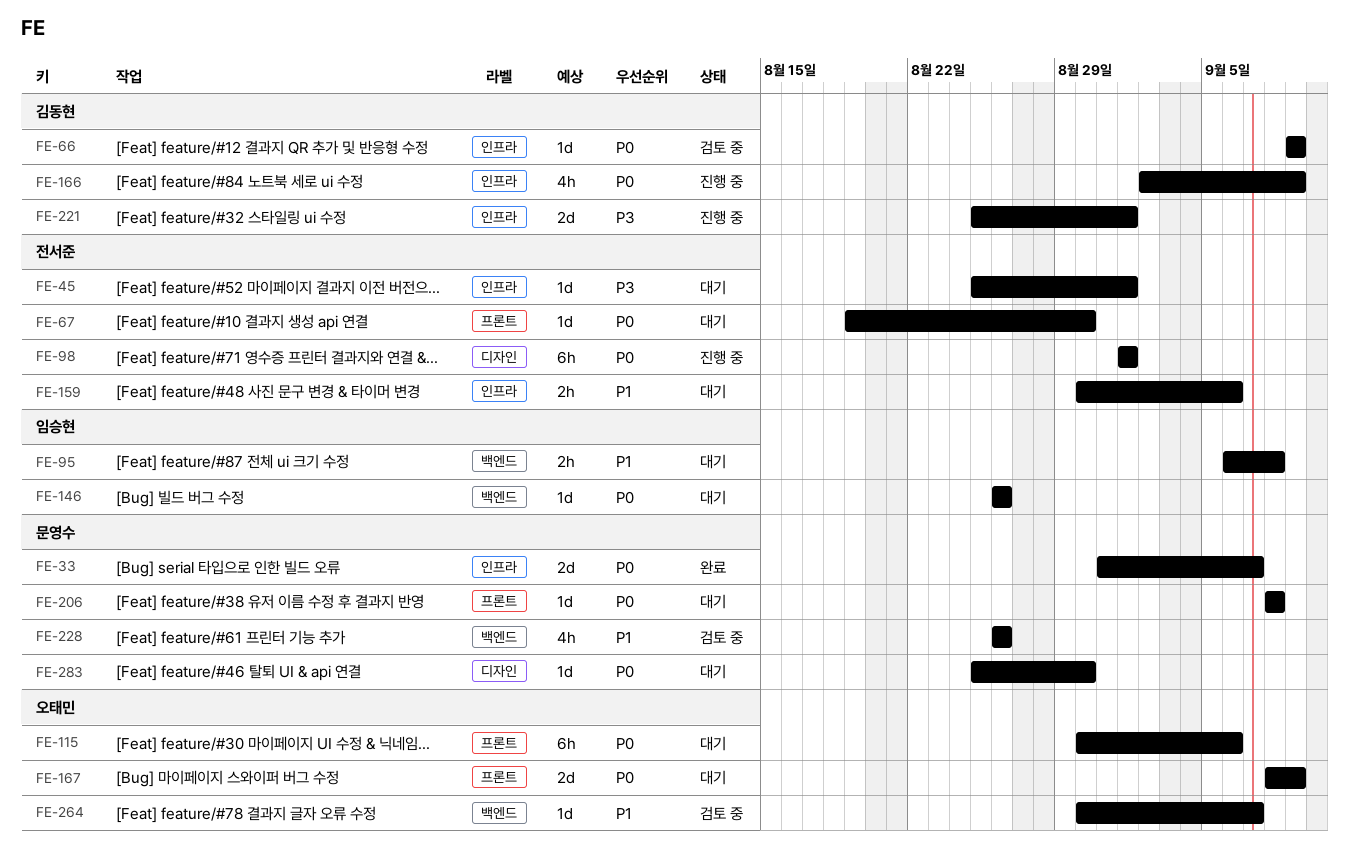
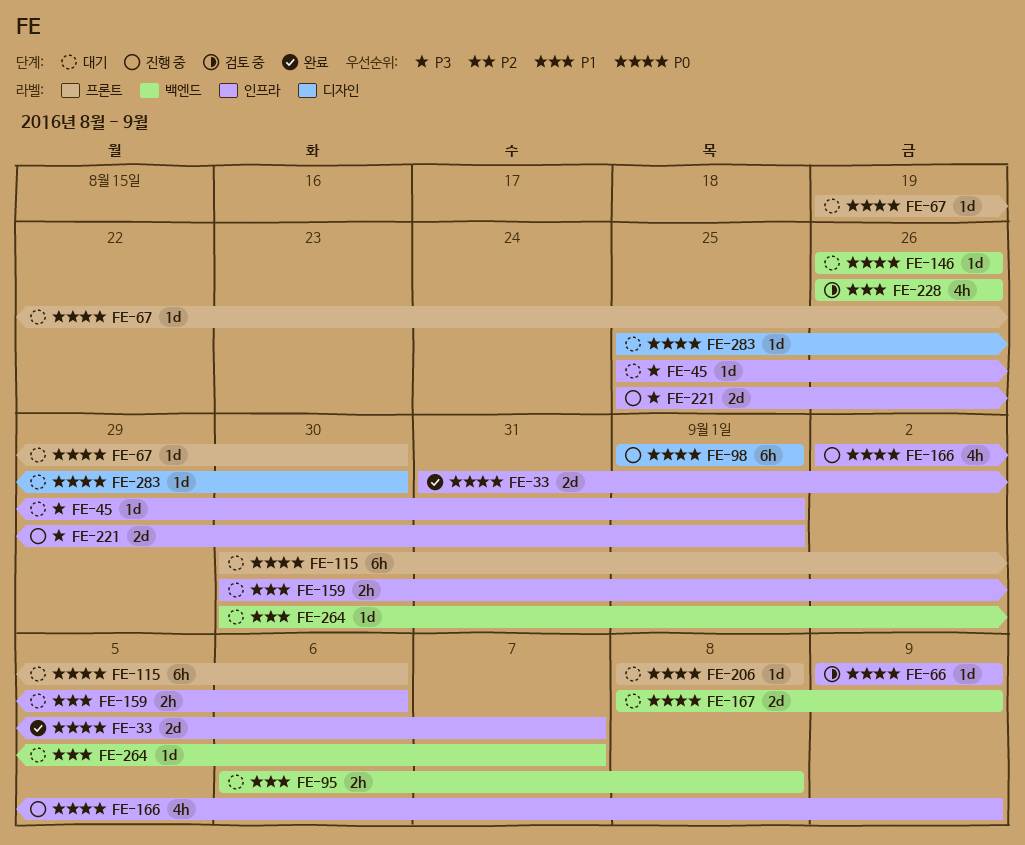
FE-167, label: 프론트 -> 백엔드
FE-264, status: 검토 중 -> 대기

